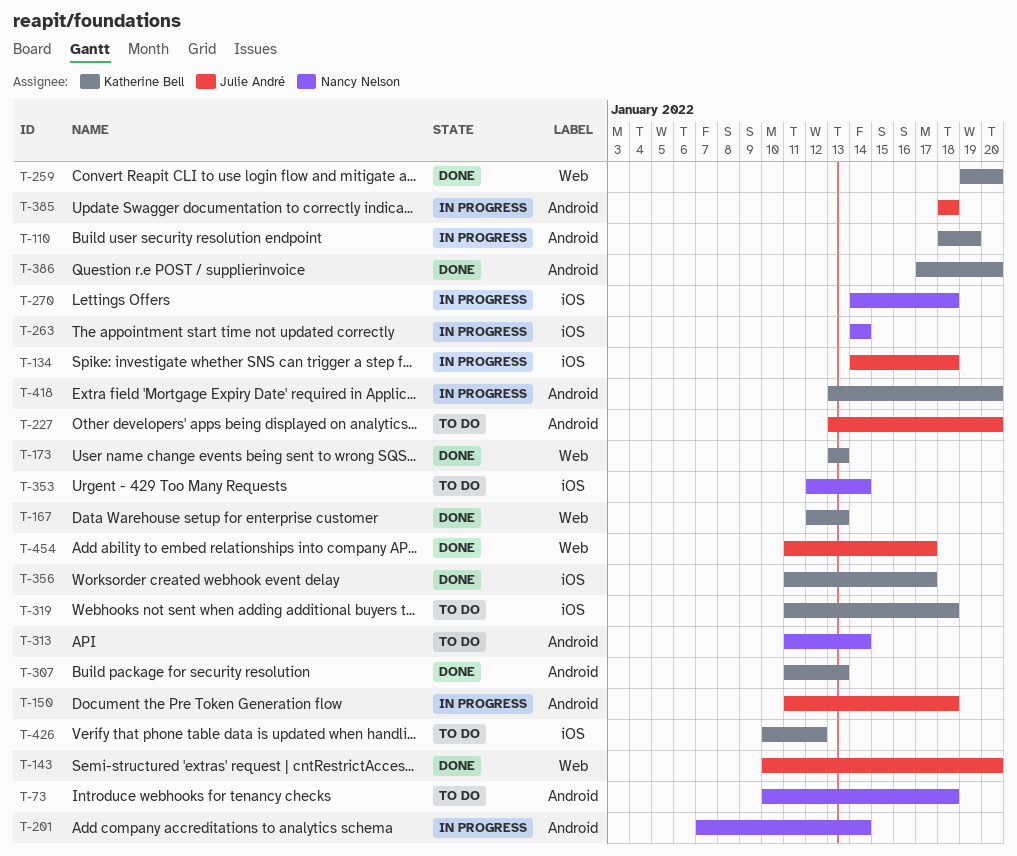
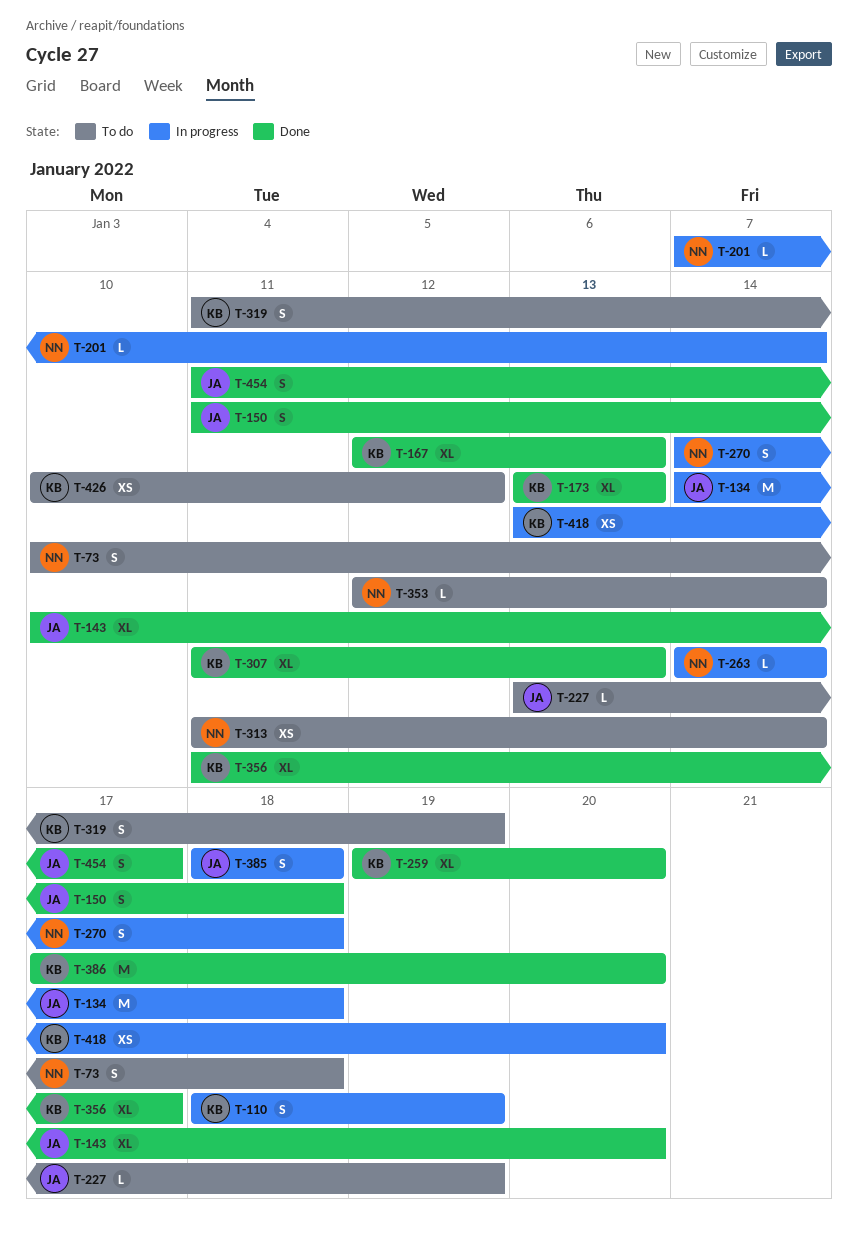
T-150, status: In progress -> Done
T-227, due: Jan 20 -> Jan 19
T-319, due: Jan 18 -> Jan 19

